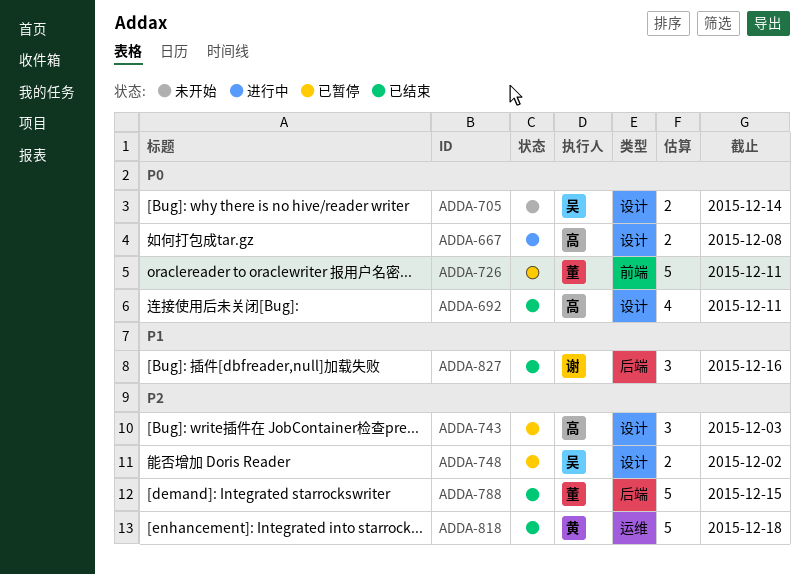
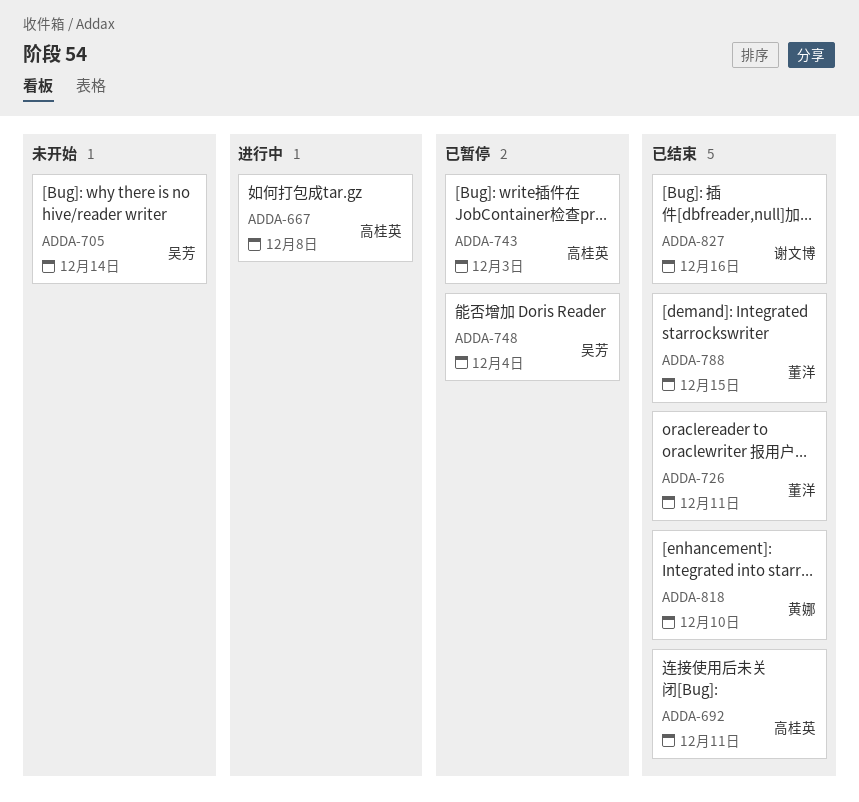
ADDA-726, status: 已暂停 -> 已结束
ADDA-748, due: Dec 2 -> Dec 4
ADDA-818, due: Dec 18 -> Dec 10

